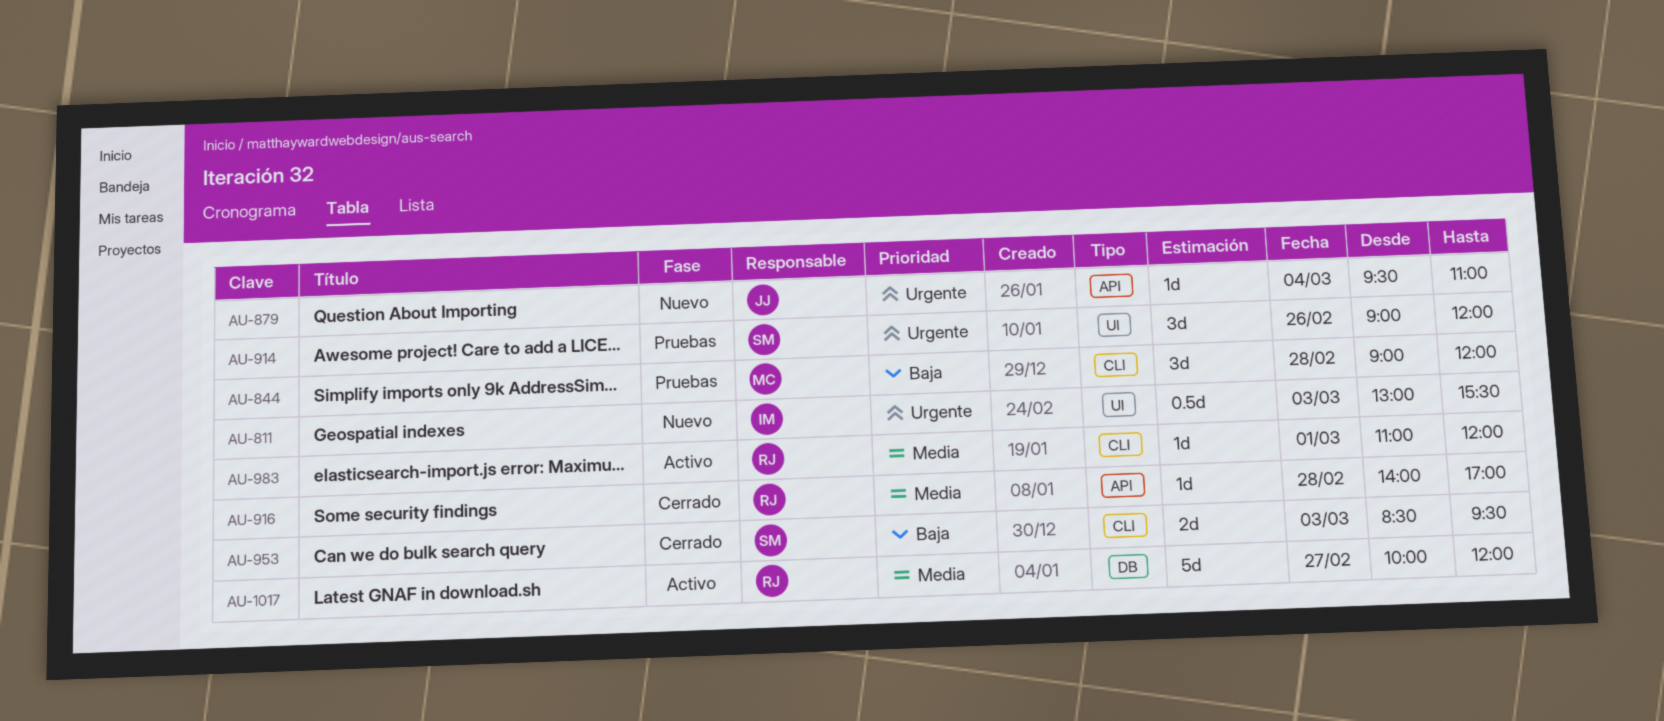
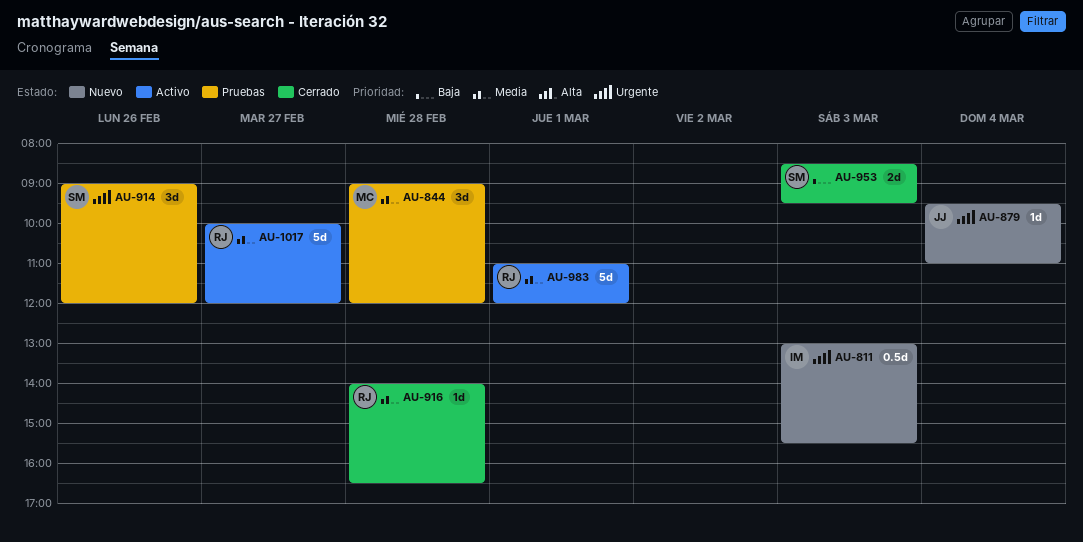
AU-844, priority: Baja -> Media
AU-916, ends: 17:00 -> 16:30
AU-983, estimate: 1d -> 5d

